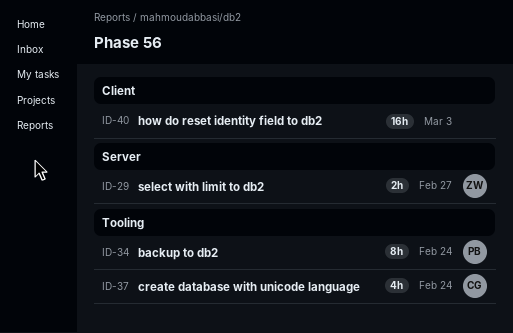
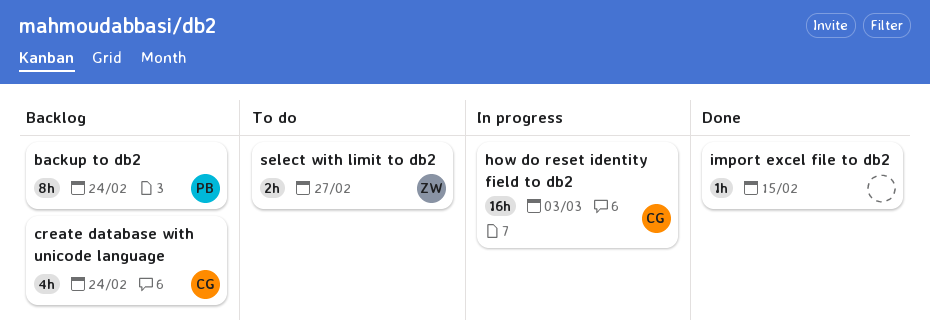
how do reset identity field to db2, owner: none -> CG
import excel file to db2: none -> present

